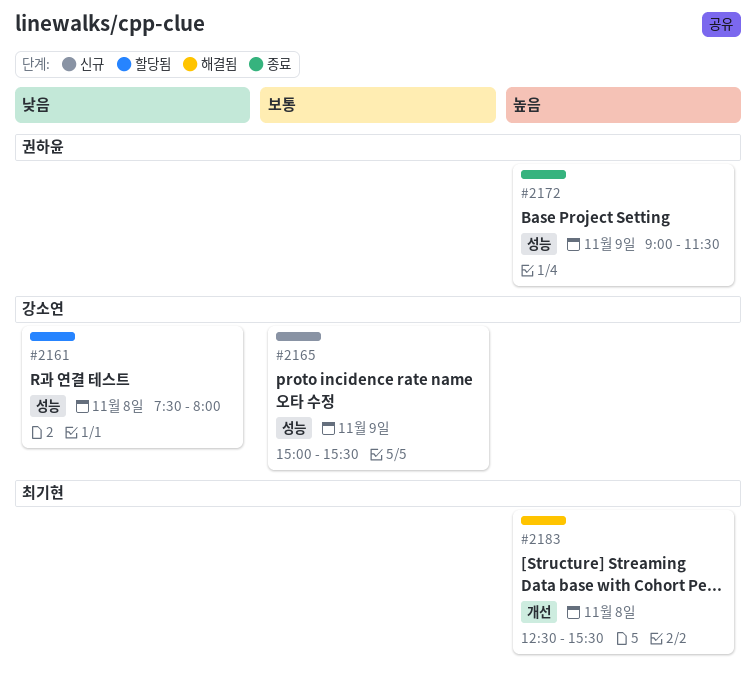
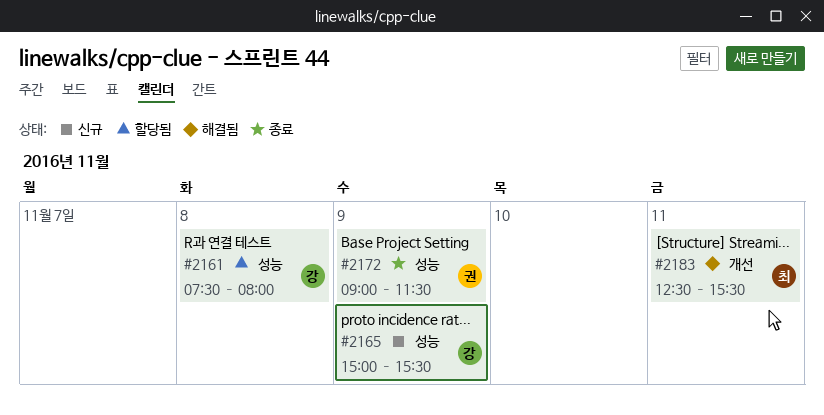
#2183, day: Nov 8 -> Nov 11

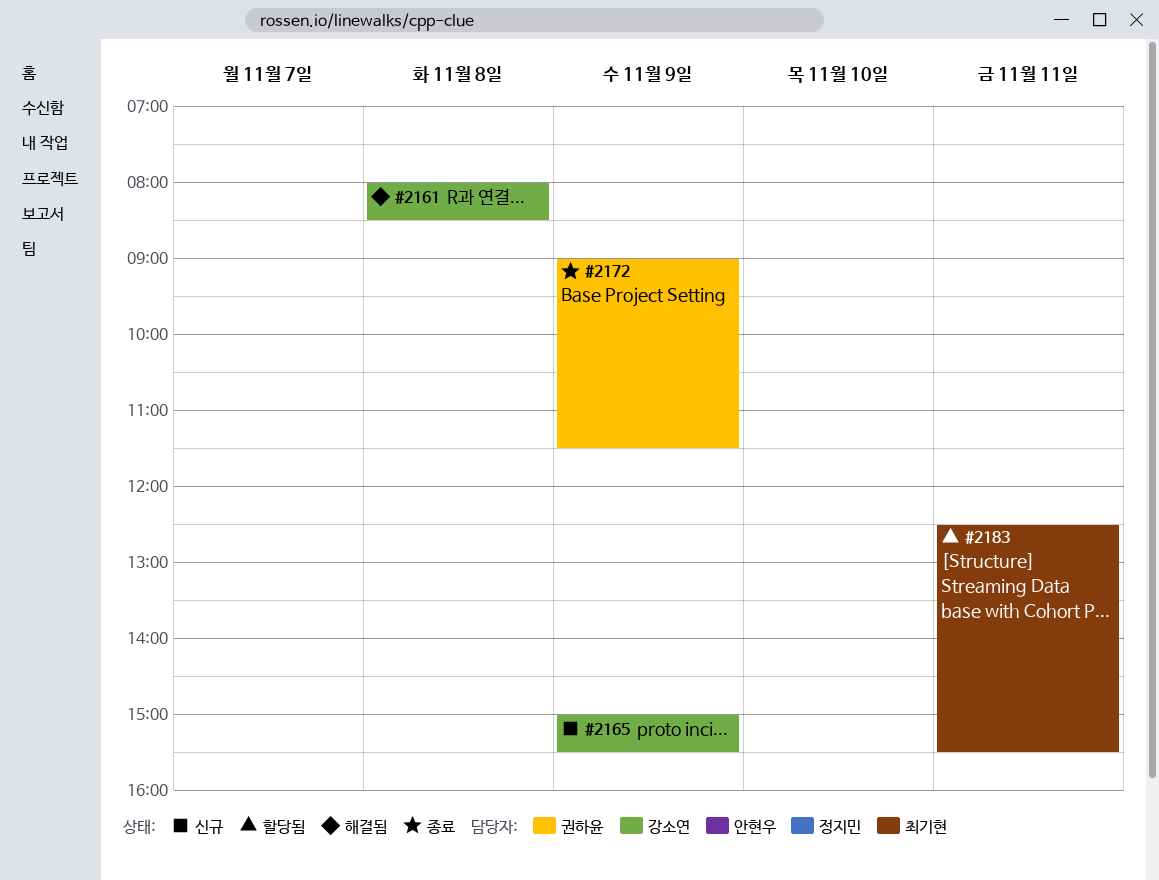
#2161, status: 할당됨 -> 해결됨
#2161, begins: 07:30 -> 08:00
#2161, ends: 08:00 -> 08:30
#2183, status: 해결됨 -> 할당됨

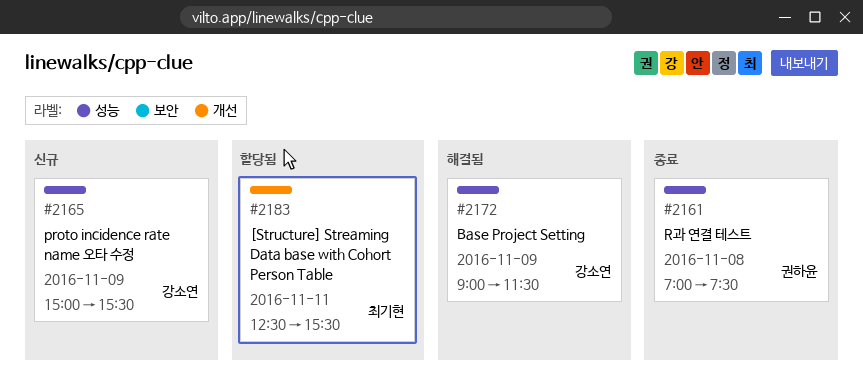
#2161, status: 해결됨 -> 종료
#2161, owner: 강소연 -> 권하윤
#2161, begins: 08:00 -> 07:00
#2161, ends: 08:30 -> 07:30
#2172, status: 종료 -> 해결됨
#2172, owner: 권하윤 -> 강소연

